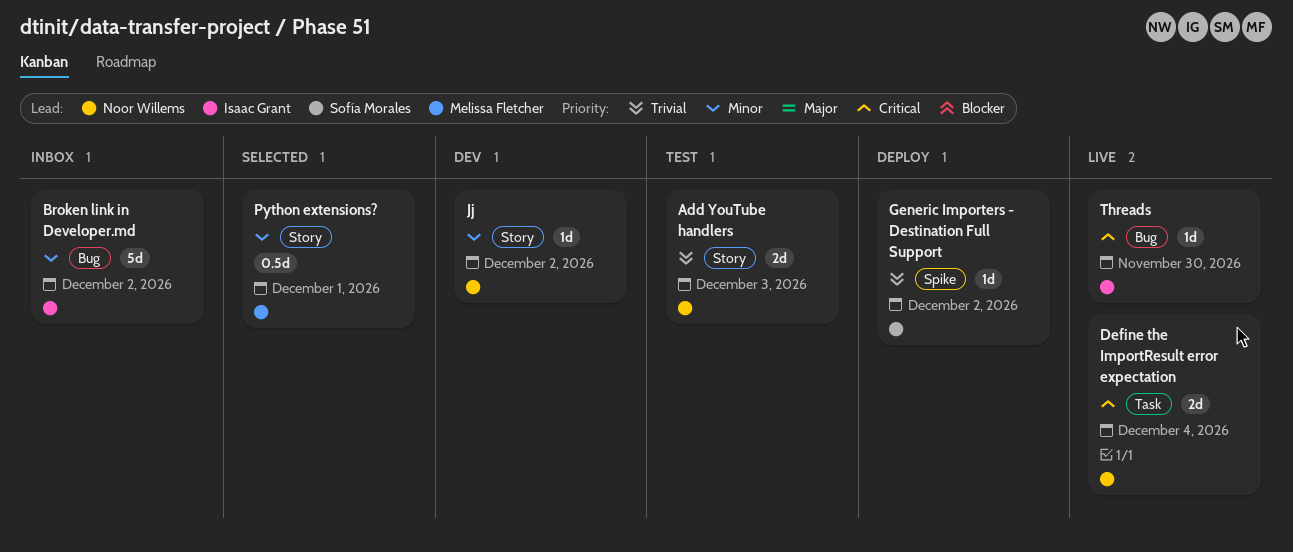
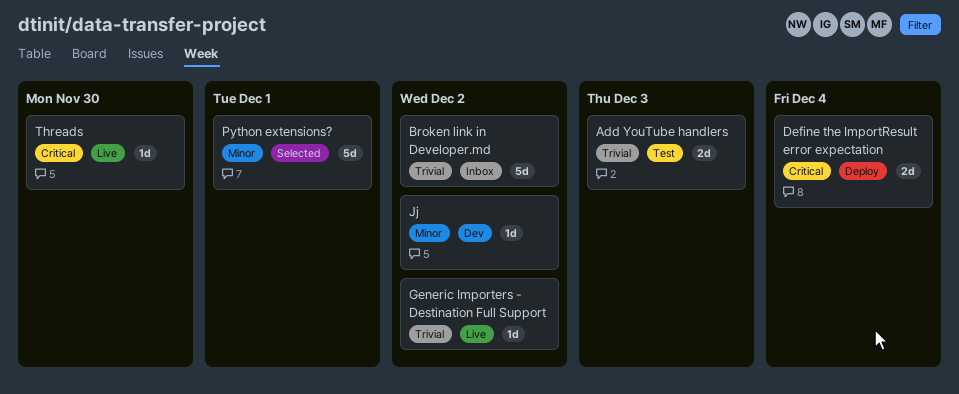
Broken link in Developer.md, priority: Minor -> Trivial
Define the ImportResult error expectation, status: Live -> Deploy
Generic Importers - Destination Full Support, status: Deploy -> Live
Python extensions?, estimate: 0.5d -> 5d

